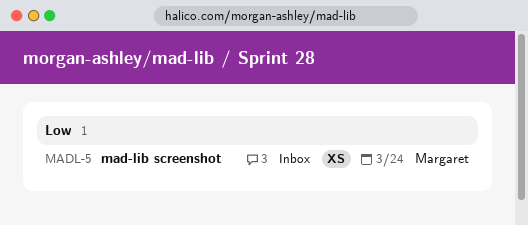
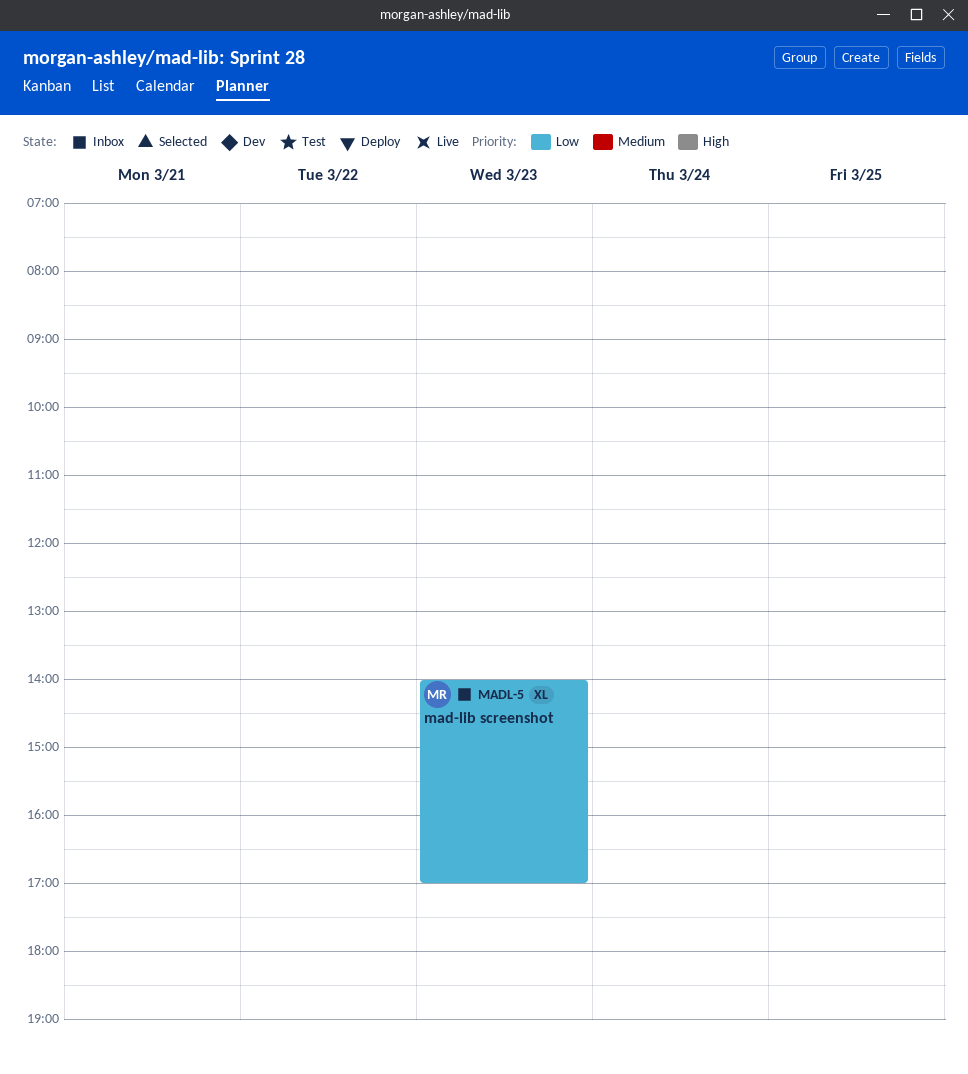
MADL-5, estimate: XS -> XL
MADL-5, day: Mar 24 -> Mar 23

